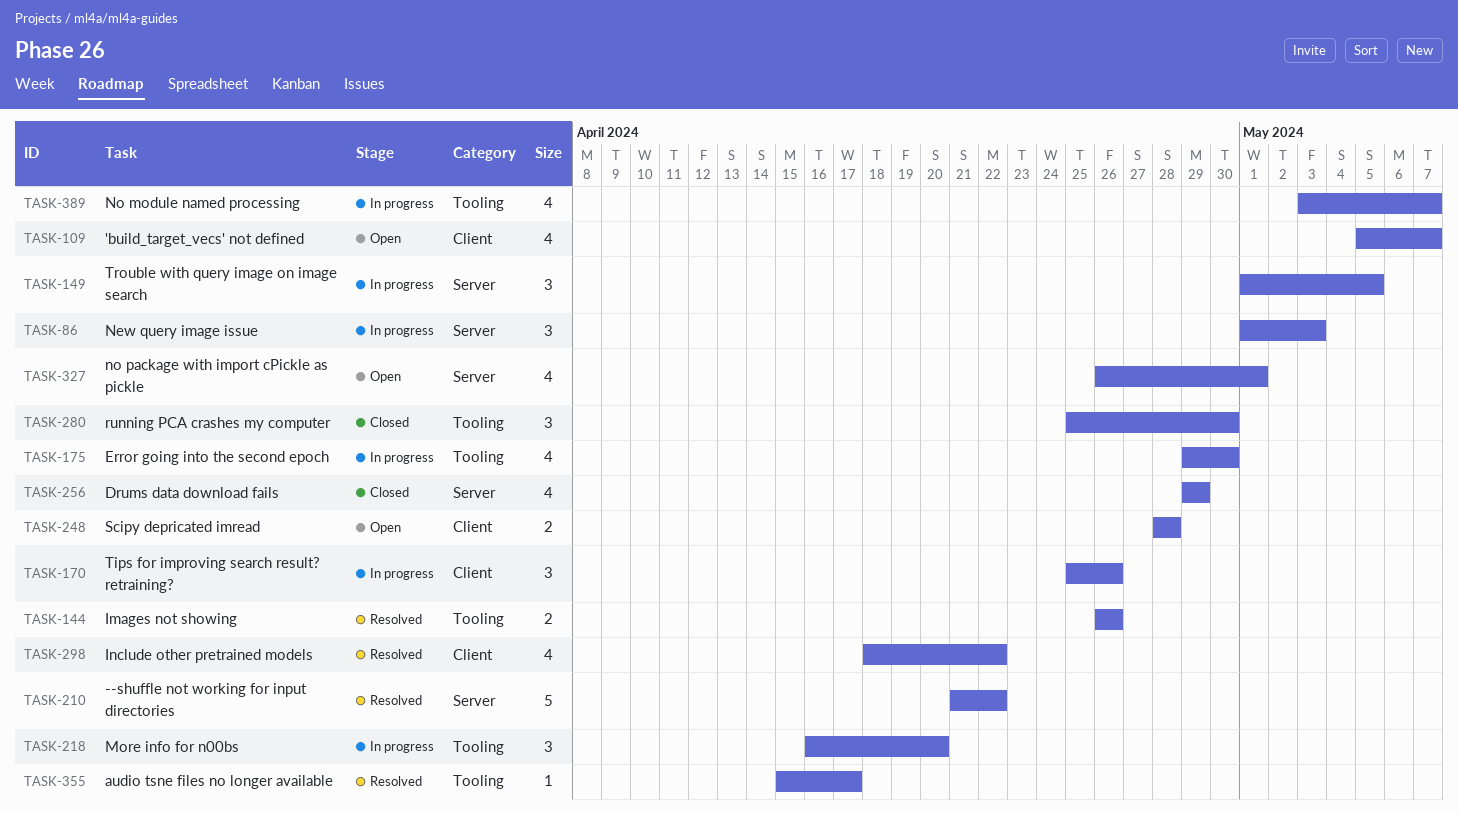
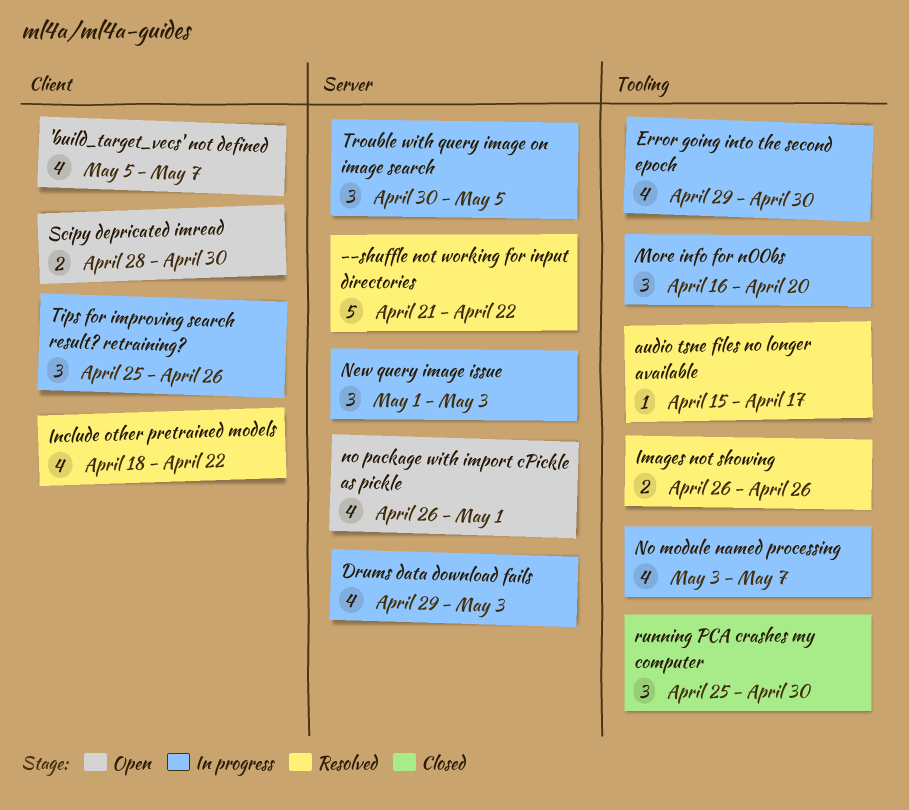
Drums data download fails, status: Closed -> In progress
Drums data download fails, due: Apr 29 -> May 3
Scipy depricated imread, due: Apr 28 -> Apr 30
Trouble with query image on image search, start: May 1 -> Apr 30

